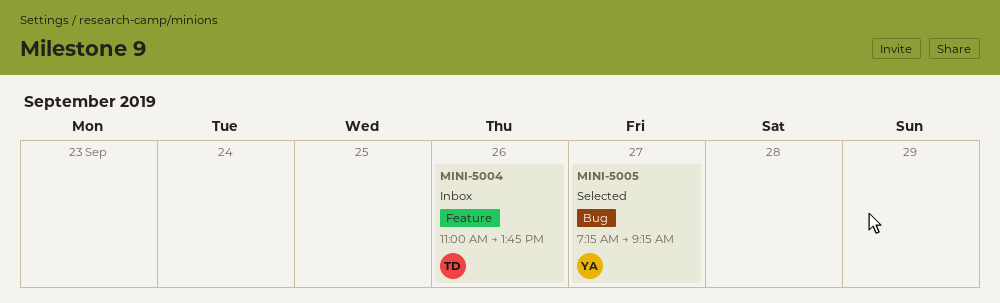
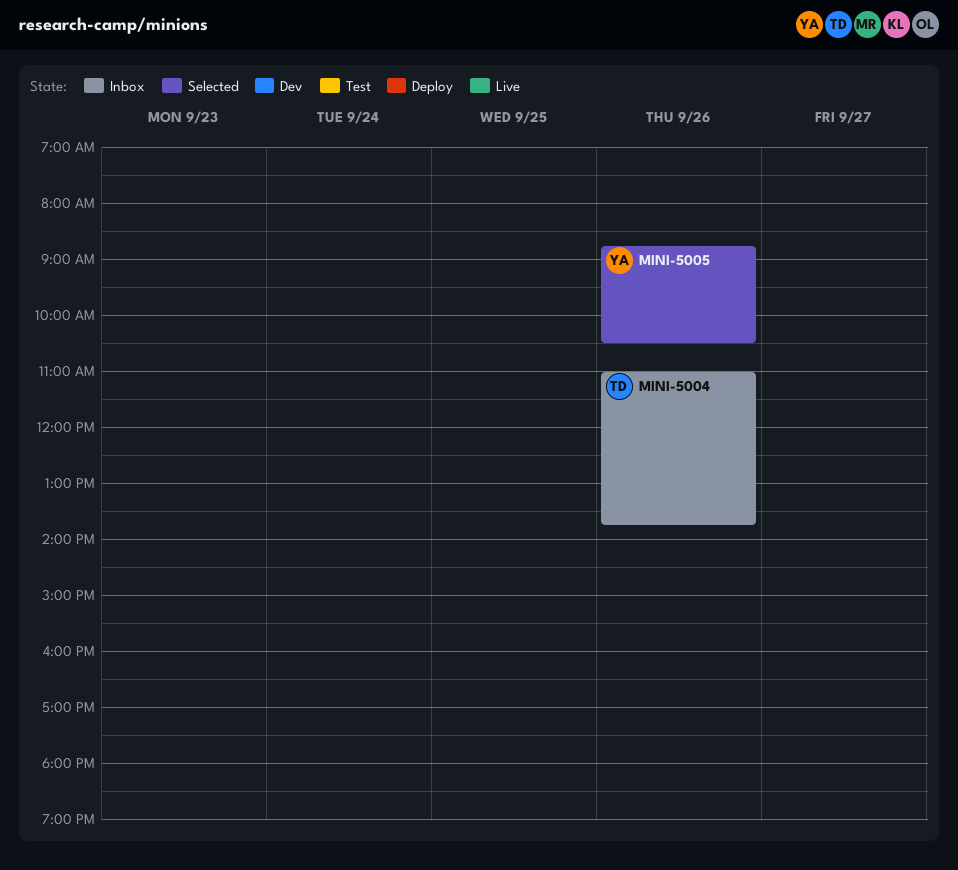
MINI-5005, day: Sep 27 -> Sep 26
MINI-5005, begins: 07:15 -> 08:45
MINI-5005, ends: 09:15 -> 10:30

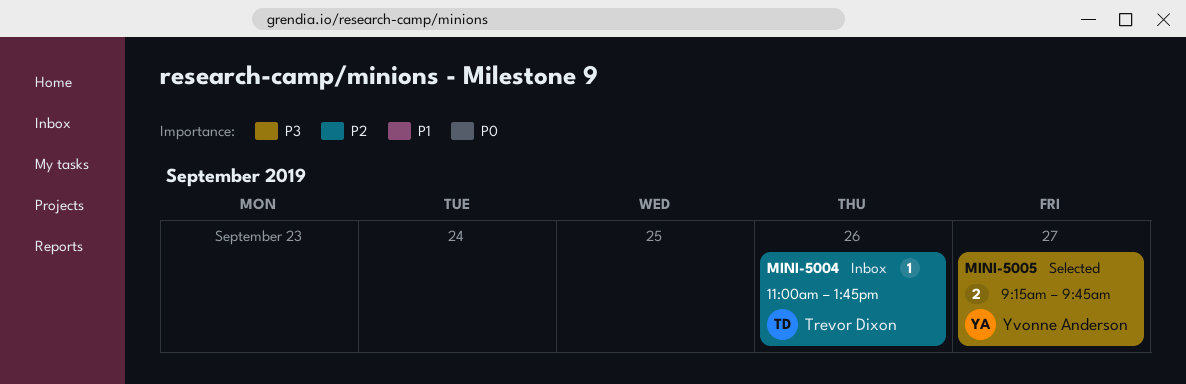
MINI-5005, day: Sep 26 -> Sep 27
MINI-5005, begins: 08:45 -> 09:15
MINI-5005, ends: 10:30 -> 09:45

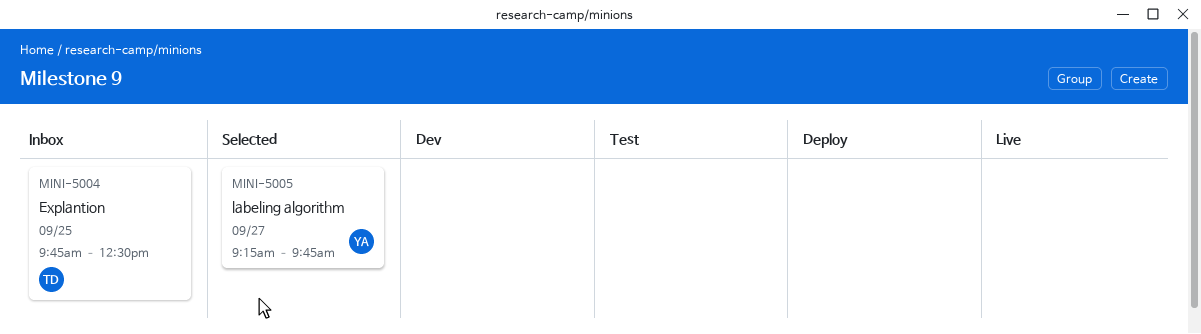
MINI-5004, day: Sep 26 -> Sep 25
MINI-5004, begins: 11:00 -> 09:45
MINI-5004, ends: 13:45 -> 12:30

